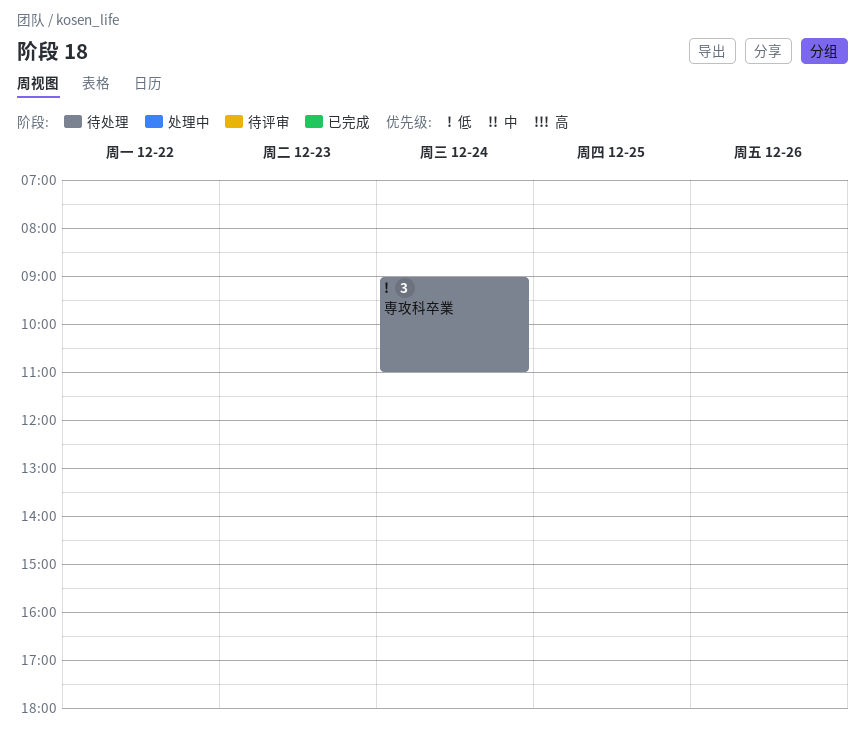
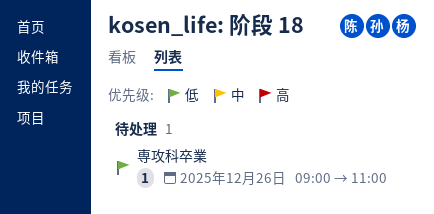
専攻科卒業, estimate: 3 -> 1
専攻科卒業, day: Dec 24 -> Dec 26

